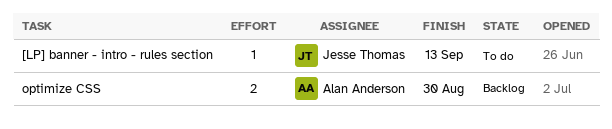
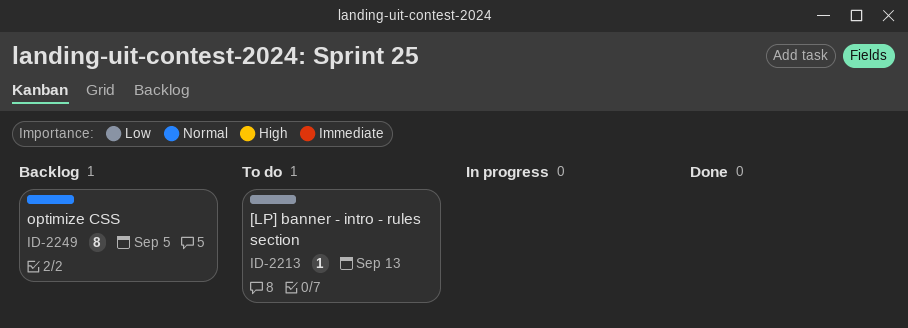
optimize CSS, estimate: 2 -> 8
optimize CSS, due: Aug 30 -> Sep 5

